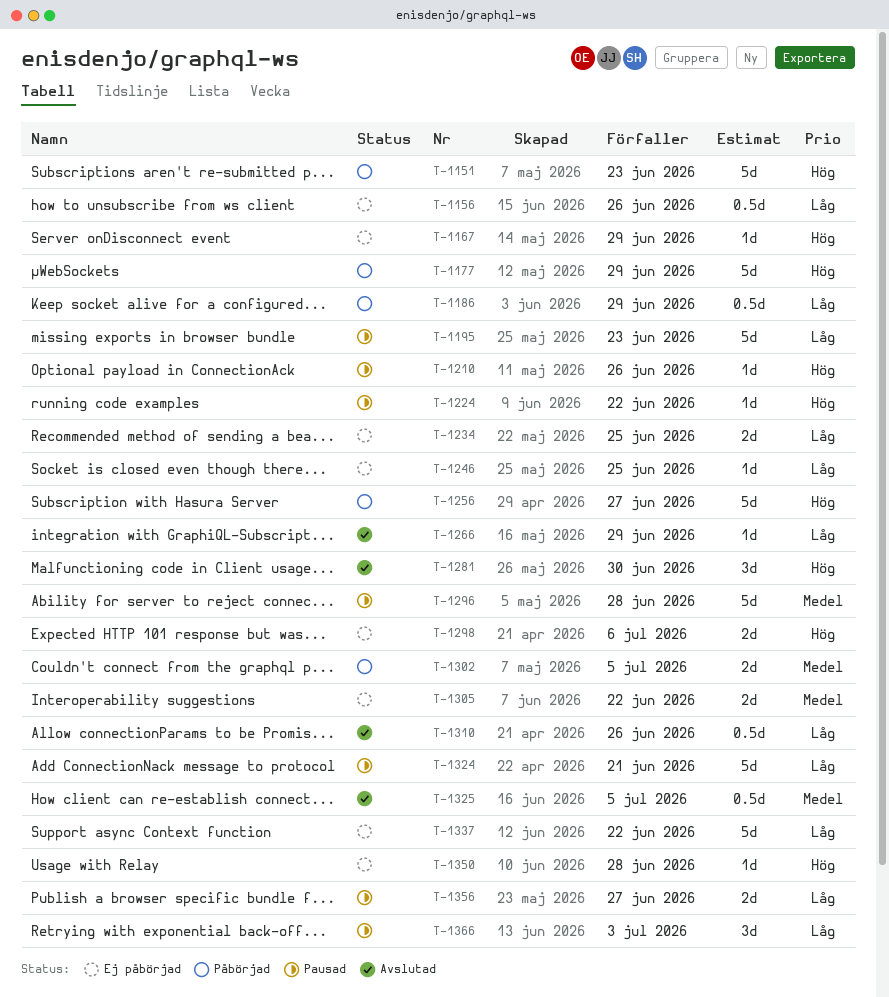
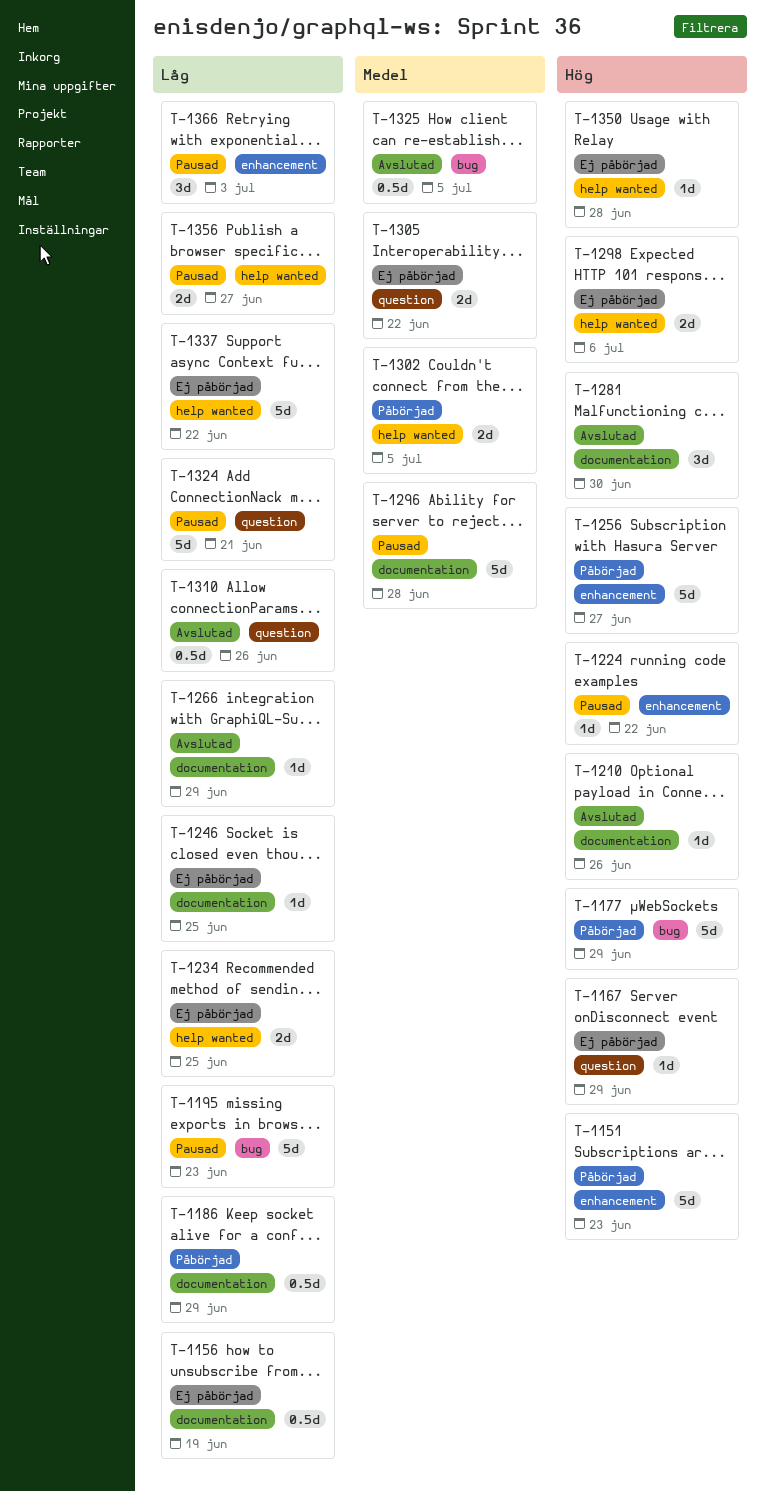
T-1156, due: Jun 26 -> Jun 19
T-1210, status: Pausad -> Avslutad

